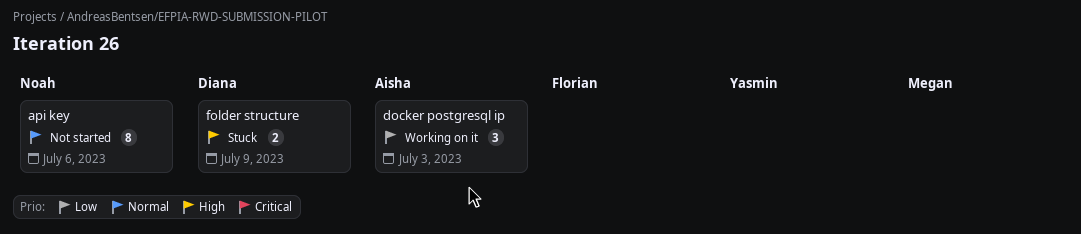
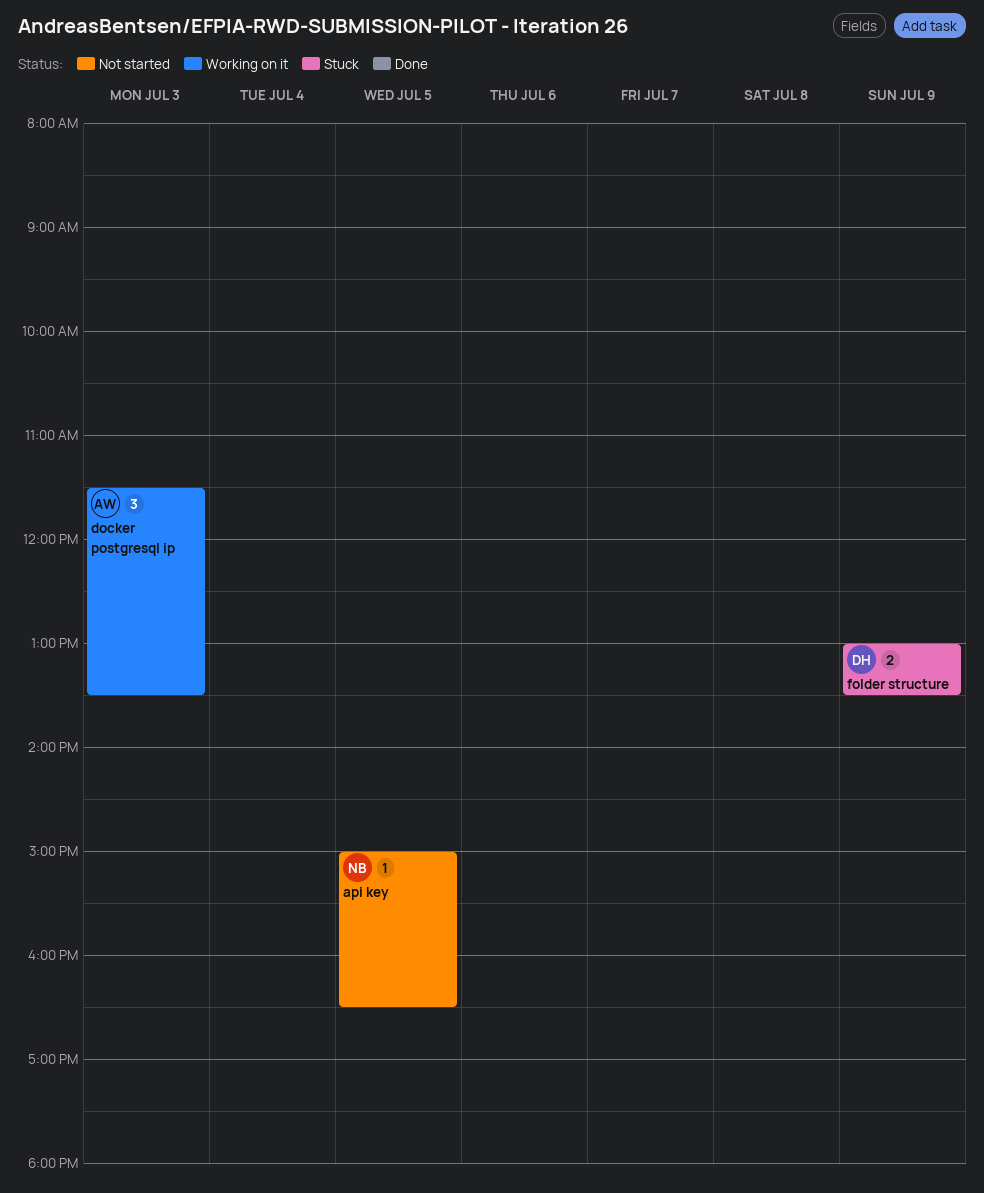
api key, estimate: 8 -> 1
api key, day: Jul 6 -> Jul 5

